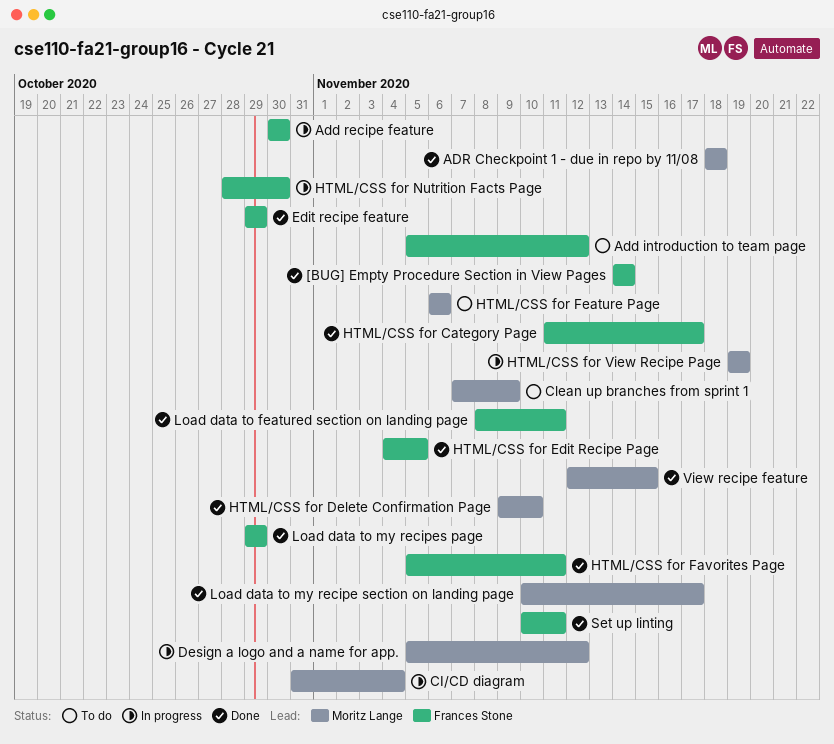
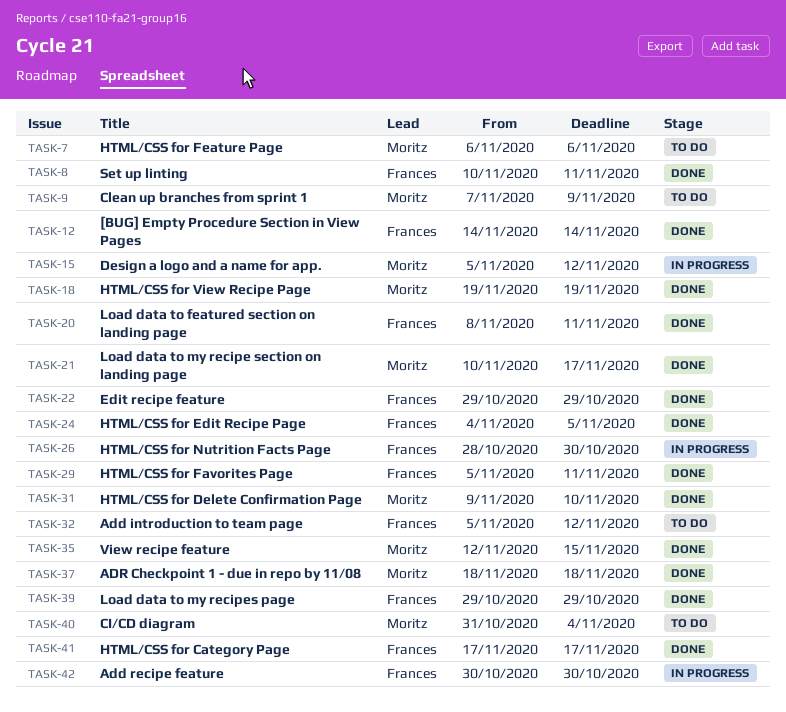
CI/CD diagram, status: In progress -> To do
HTML/CSS for Category Page, start: Nov 11 -> Nov 17
HTML/CSS for View Recipe Page, status: In progress -> Done

